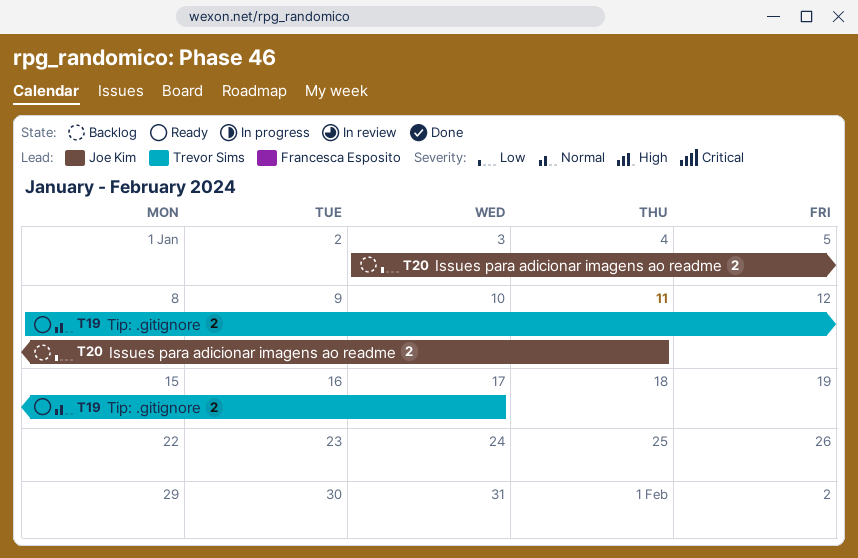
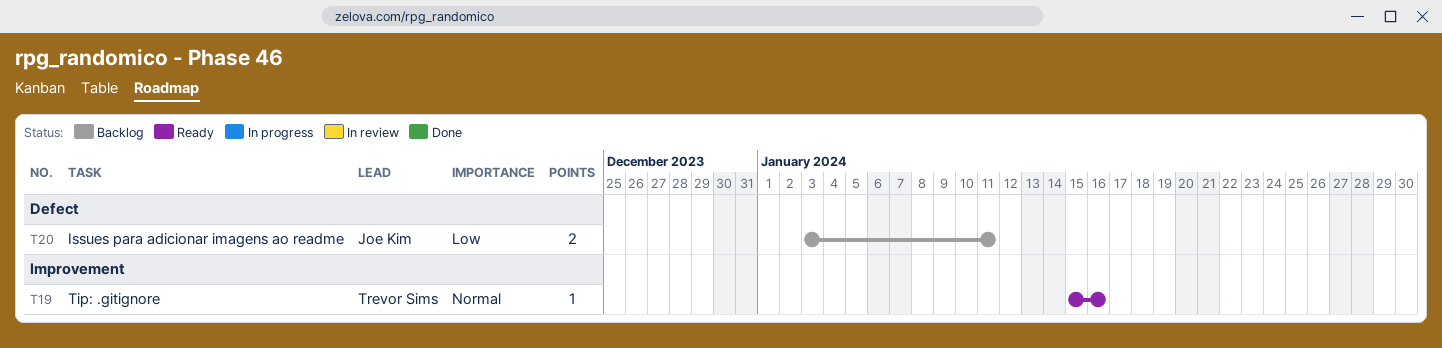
T19, estimate: 2 -> 1
T19, start: Jan 8 -> Jan 15
T19, due: Jan 17 -> Jan 16

